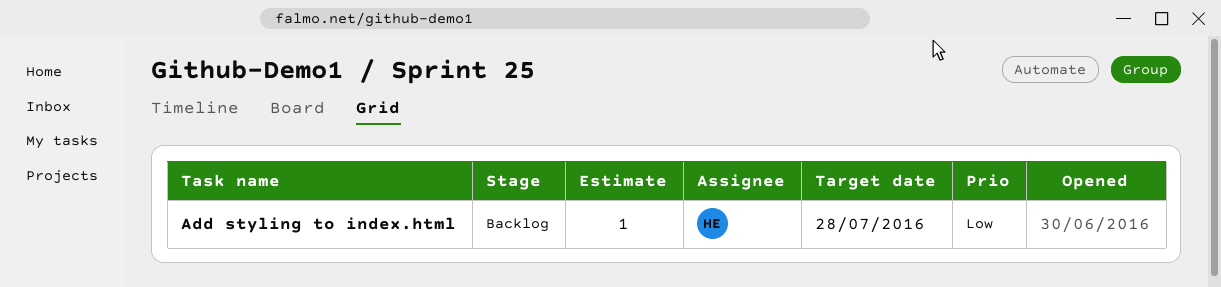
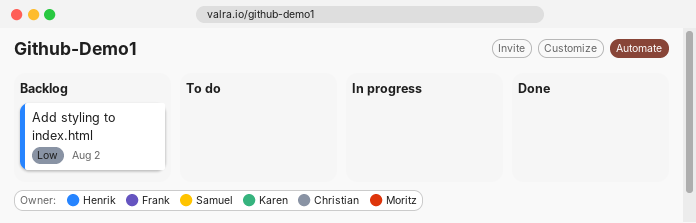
Add styling to index.html, due: Jul 28 -> Aug 2

